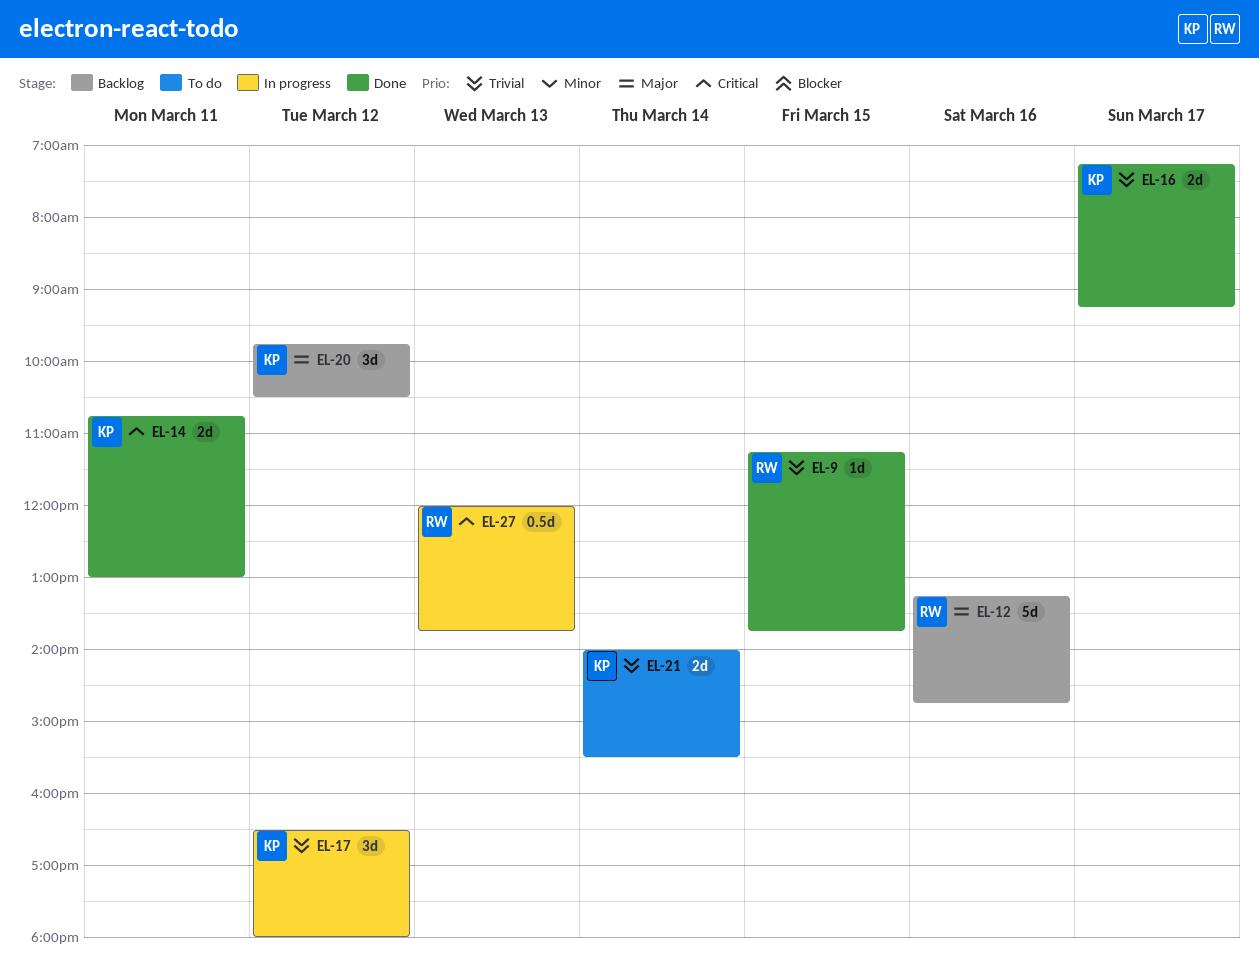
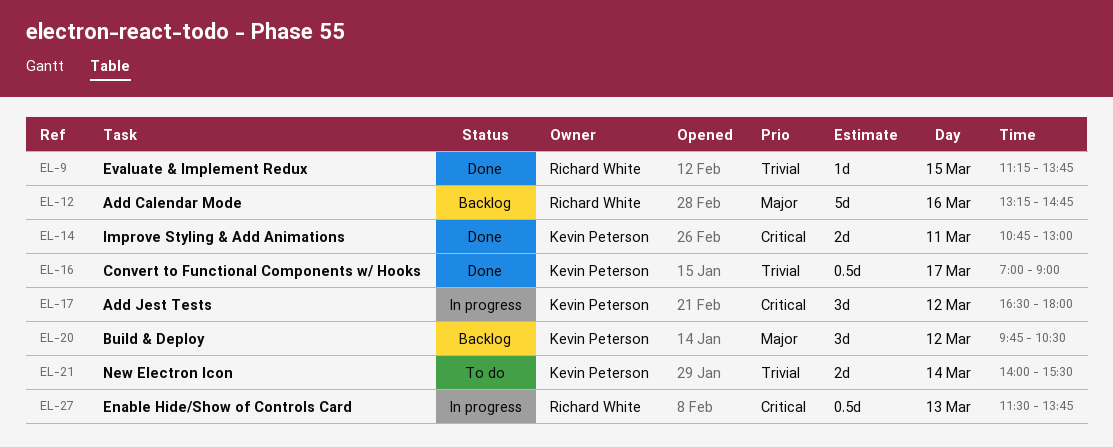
EL-16, estimate: 2d -> 0.5d
EL-16, begins: 07:15 -> 07:00
EL-16, ends: 09:15 -> 09:00
EL-17, priority: Trivial -> Critical
EL-27, begins: 12:00 -> 11:30

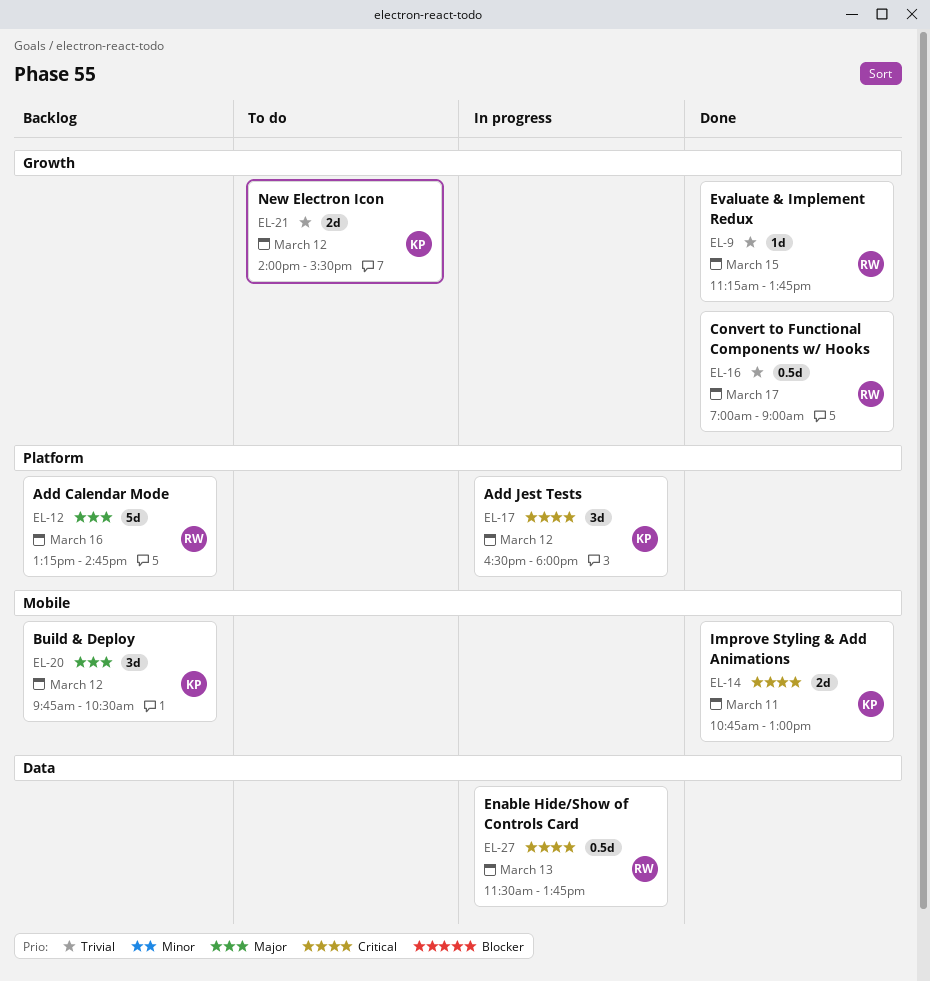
EL-16, owner: Kevin Peterson -> Richard White
EL-21, day: Mar 14 -> Mar 12

